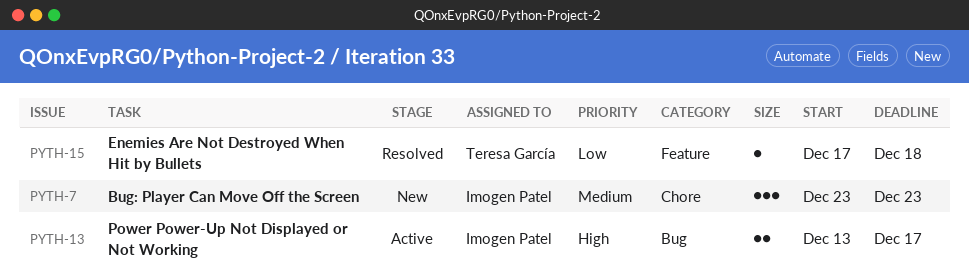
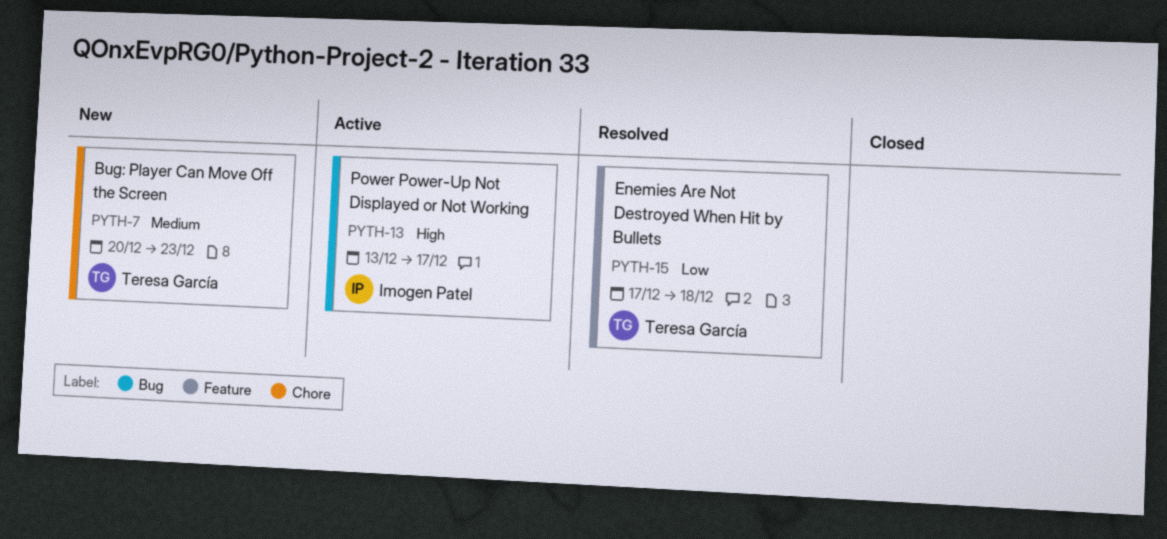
PYTH-7, owner: Imogen Patel -> Teresa García
PYTH-7, start: Dec 23 -> Dec 20

